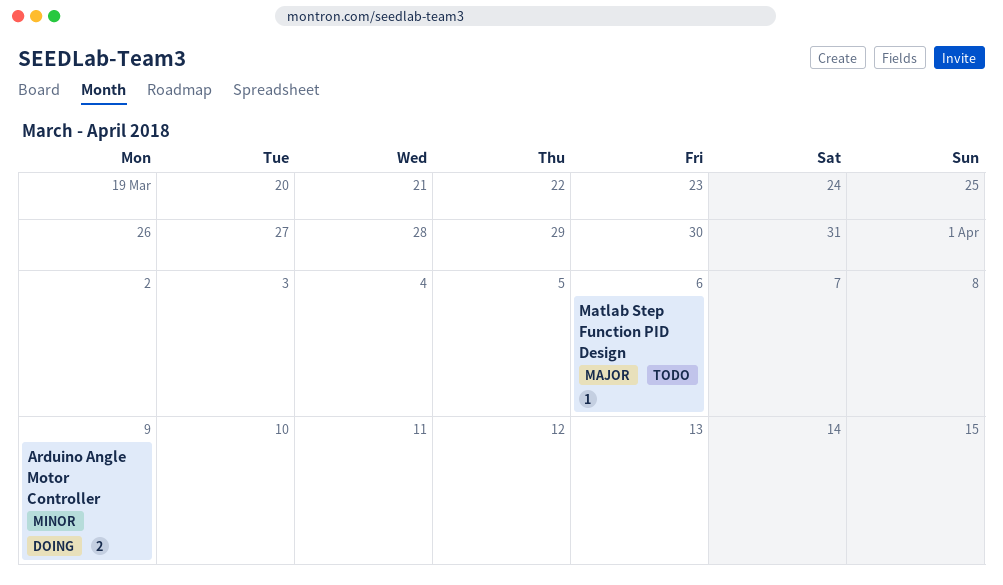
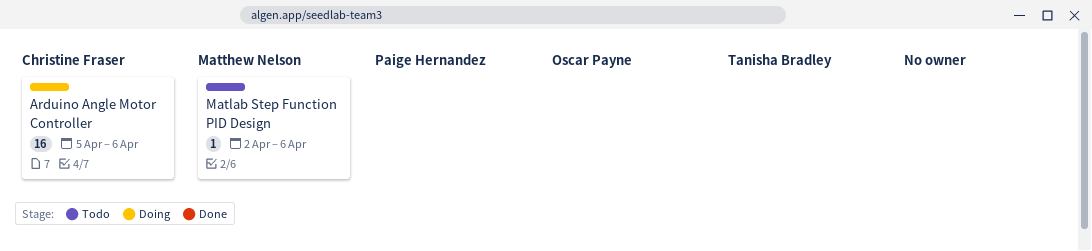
Arduino Angle Motor Controller, estimate: 2 -> 16
Arduino Angle Motor Controller, due: Apr 9 -> Apr 6

